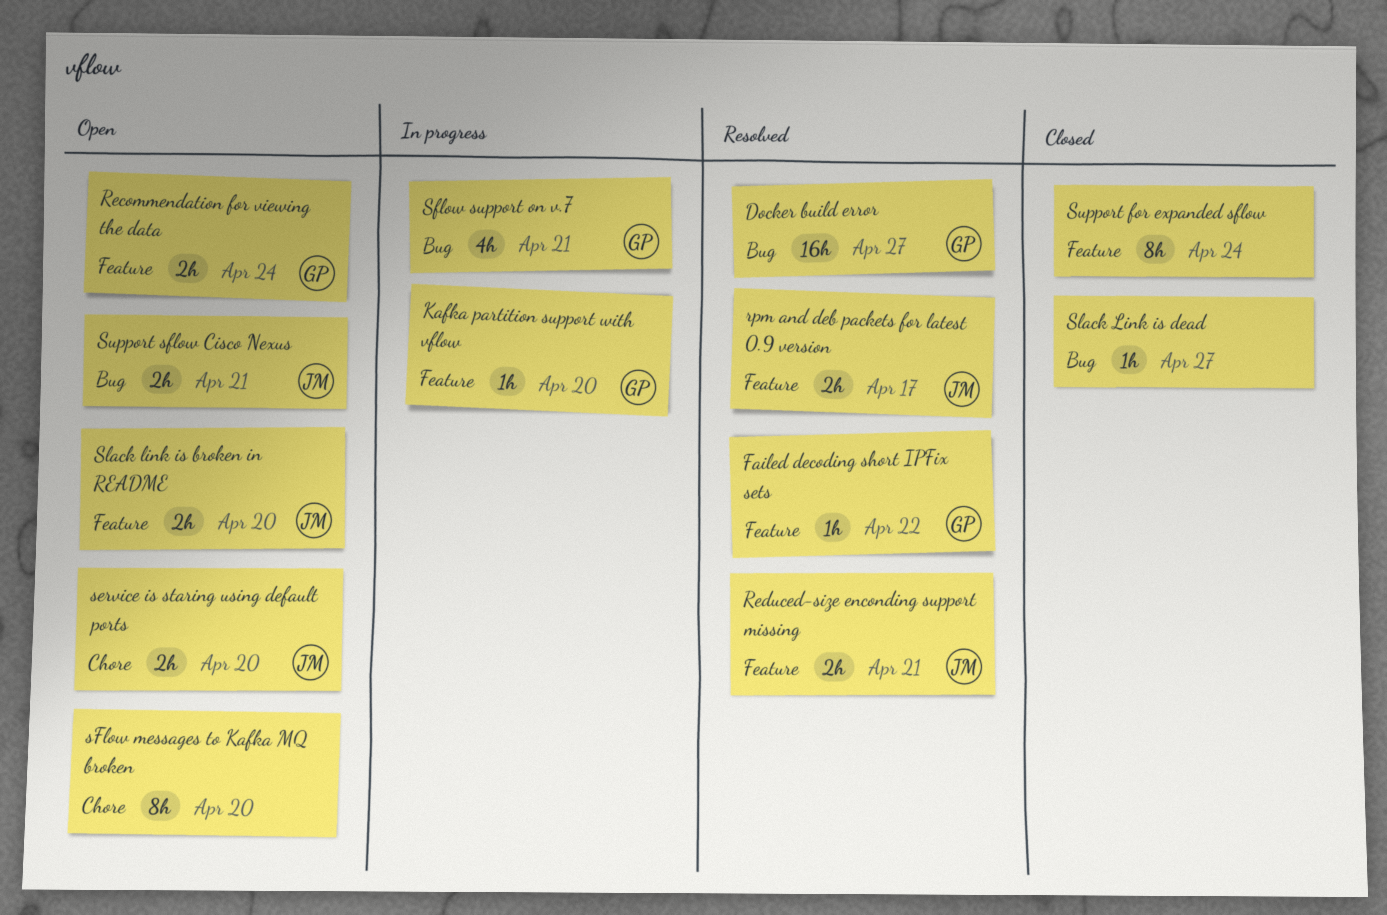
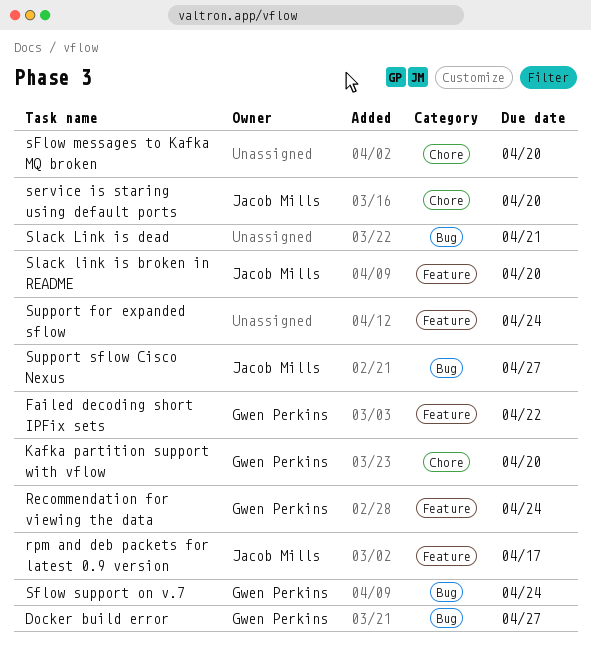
Kafka partition support with vflow, label: Feature -> Chore
Reduced-size enconding support missing: present -> none
Sflow support on v.7, due: Apr 21 -> Apr 24
Slack Link is dead, due: Apr 27 -> Apr 21
Support sflow Cisco Nexus, due: Apr 21 -> Apr 27

